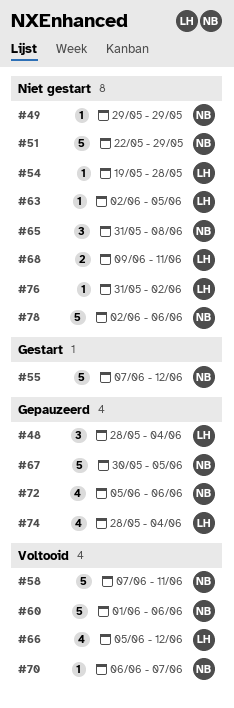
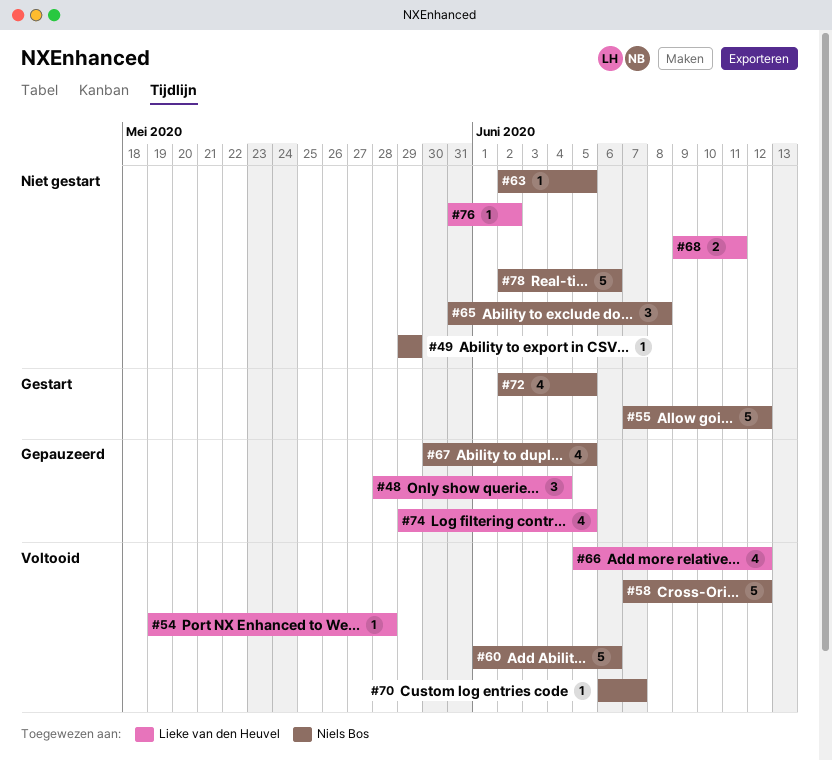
#51: present -> none
#54, status: Niet gestart -> Voltooid
#58, due: Jun 11 -> Jun 12
#63, owner: Lieke van den Heuvel -> Niels Bos
#67, estimate: 5 -> 4
#72, status: Gepauzeerd -> Gestart
#72, start: Jun 5 -> Jun 2
#72, due: Jun 6 -> Jun 5
#74, start: May 28 -> May 29
#74, due: Jun 4 -> Jun 5

